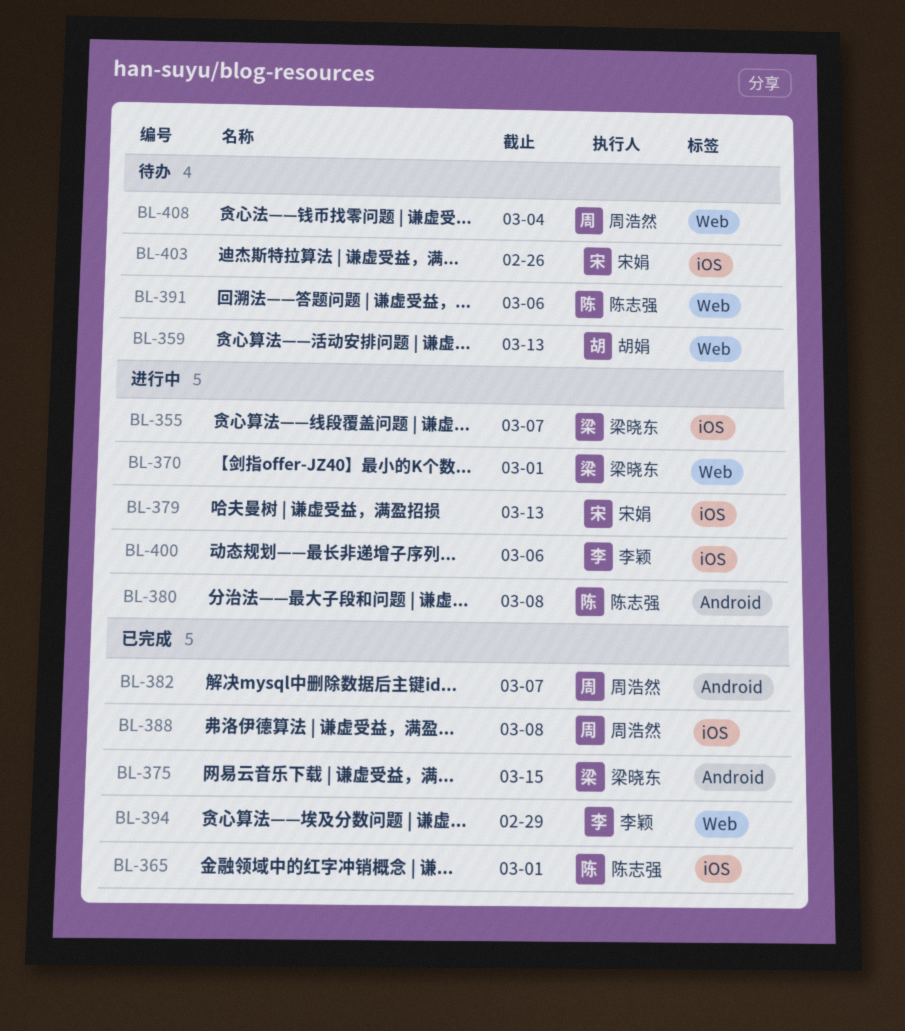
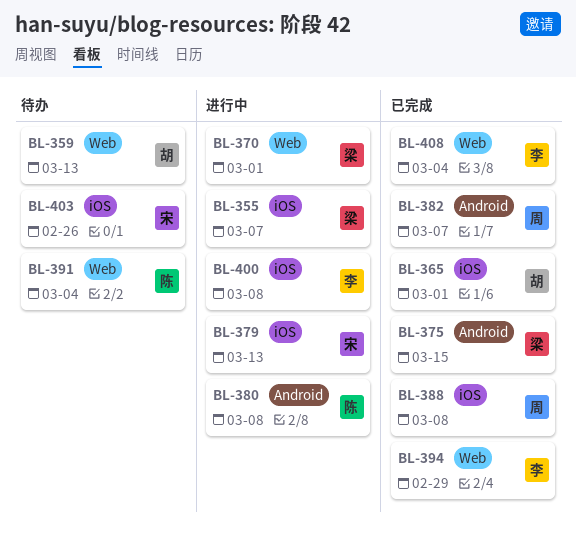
BL-365, owner: 陈志强 -> 胡娟
BL-391, due: Mar 6 -> Mar 4
BL-400, due: Mar 6 -> Mar 8
BL-408, status: 待办 -> 已完成
BL-408, owner: 周浩然 -> 李颖

